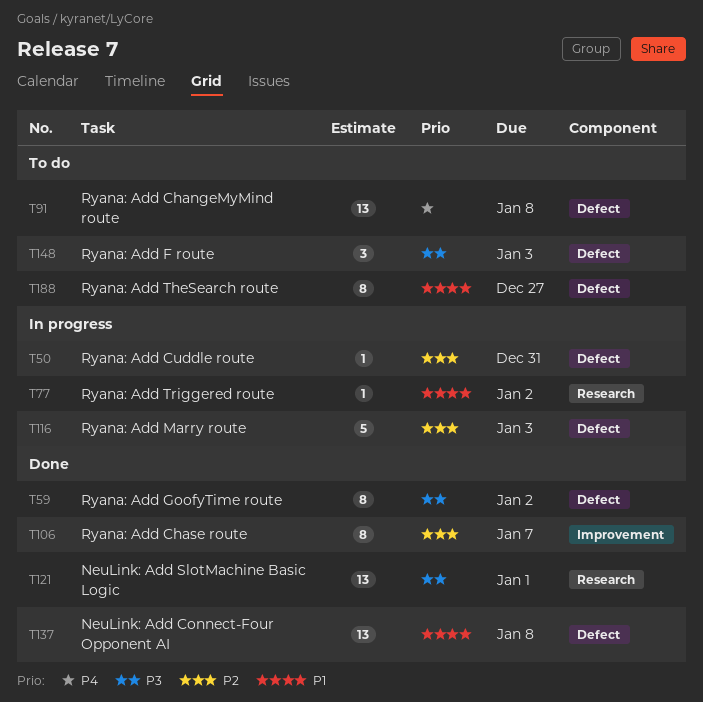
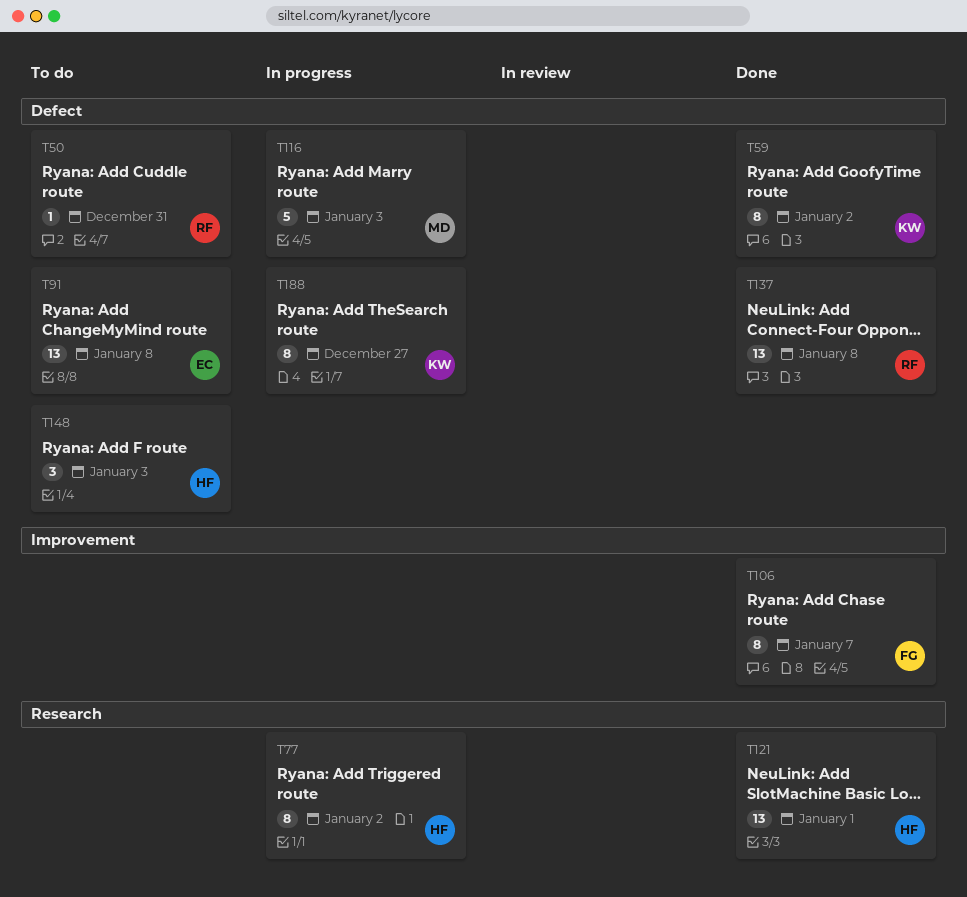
T50, status: In progress -> To do
T77, estimate: 1 -> 8
T188, status: To do -> In progress

